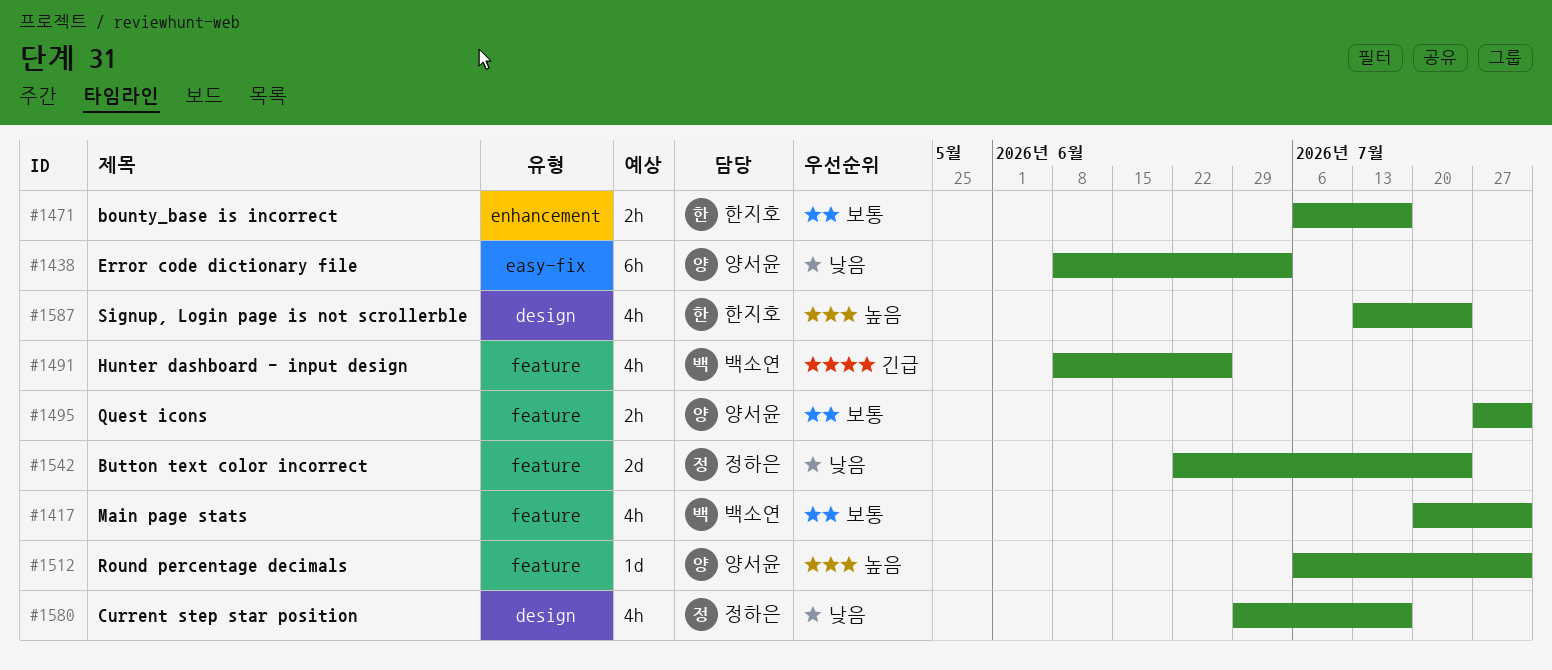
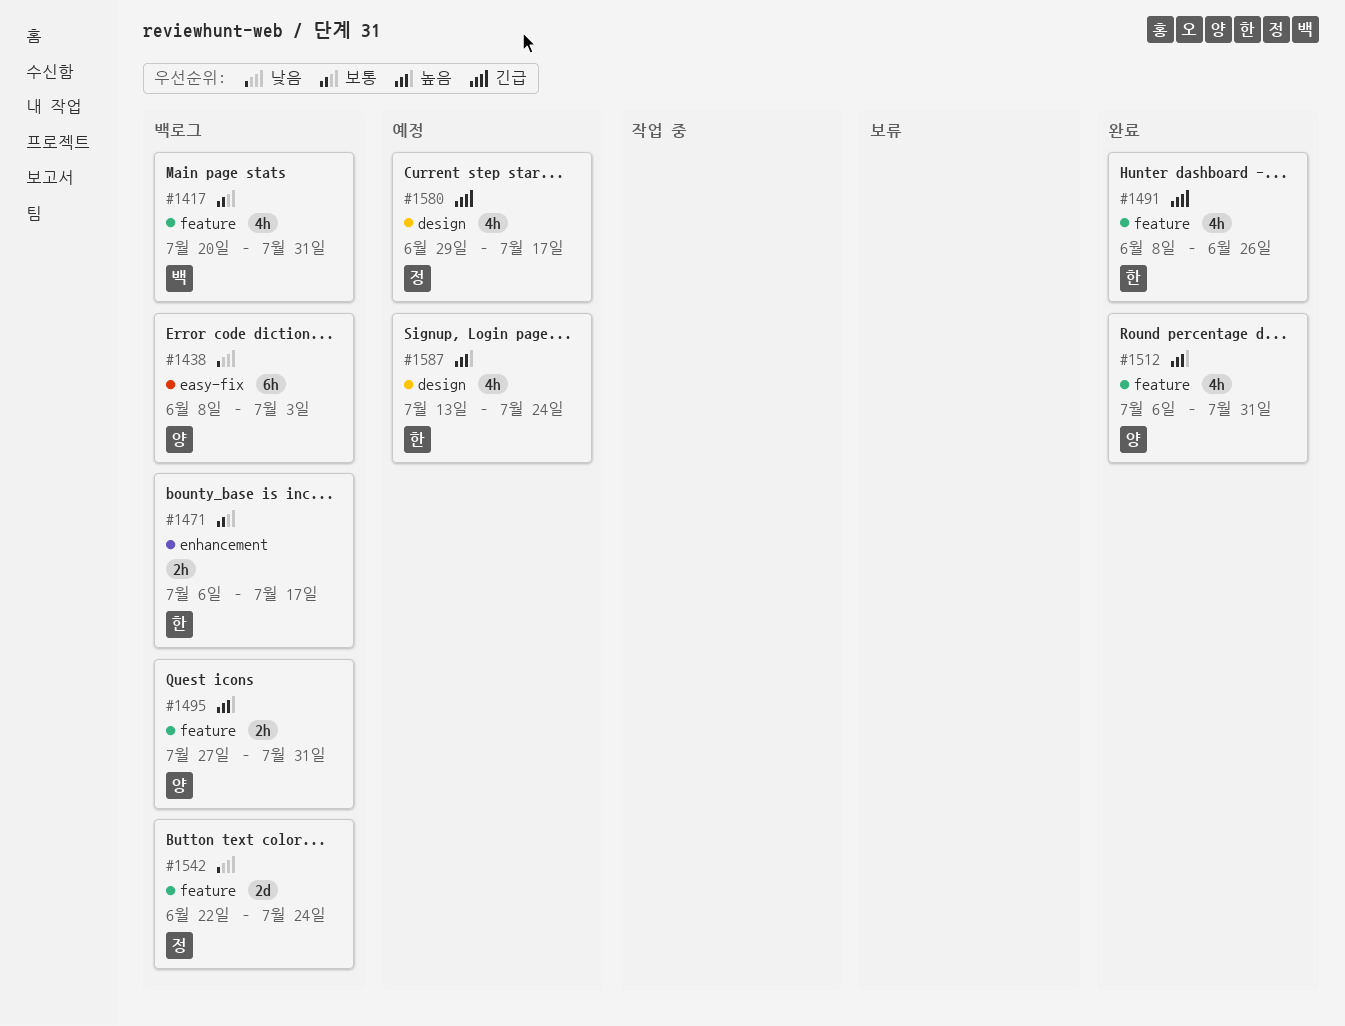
#1491, owner: 백소연 -> 한지호
#1495, priority: 보통 -> 높음
#1512, estimate: 1d -> 4h
#1580, priority: 낮음 -> 긴급

